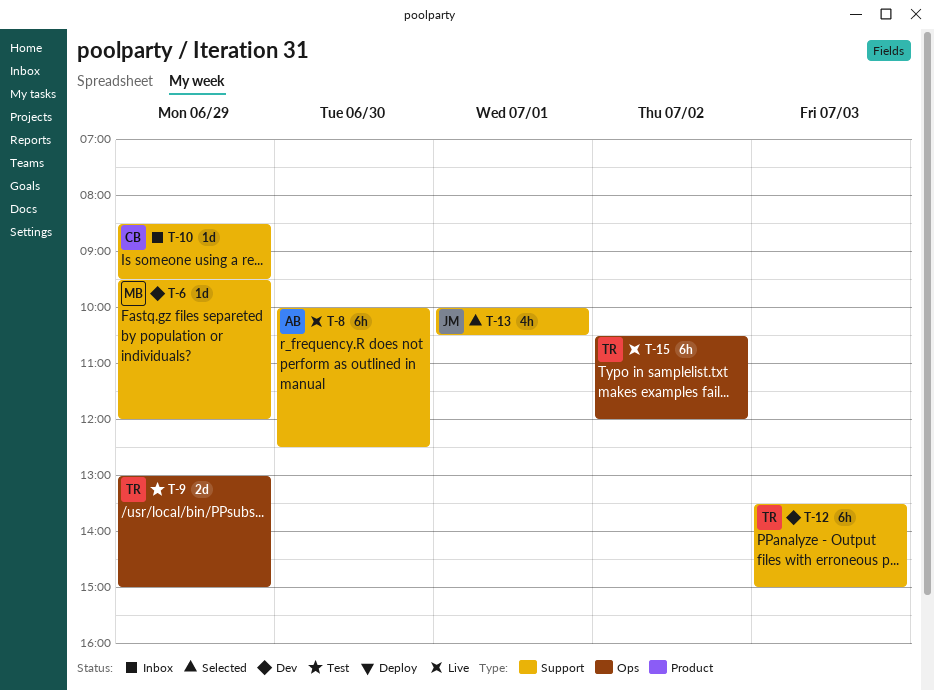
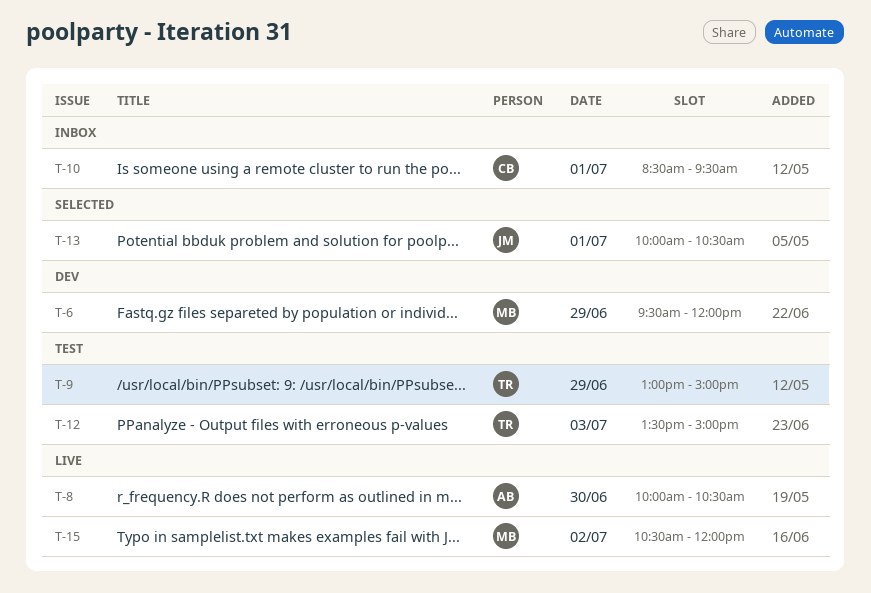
T-8, ends: 12:30 -> 10:30
T-10, day: Jun 29 -> Jul 1
T-12, status: Dev -> Test
T-15, owner: TR -> MB

